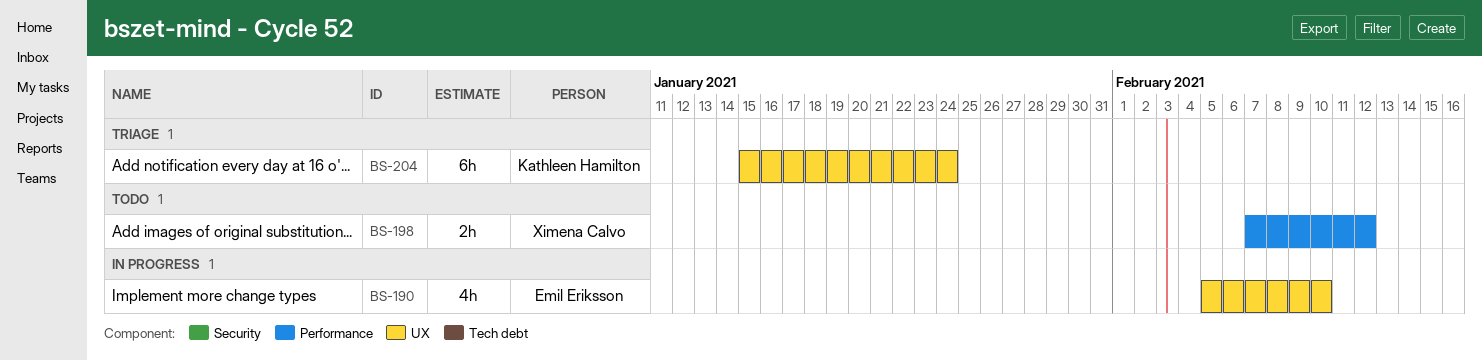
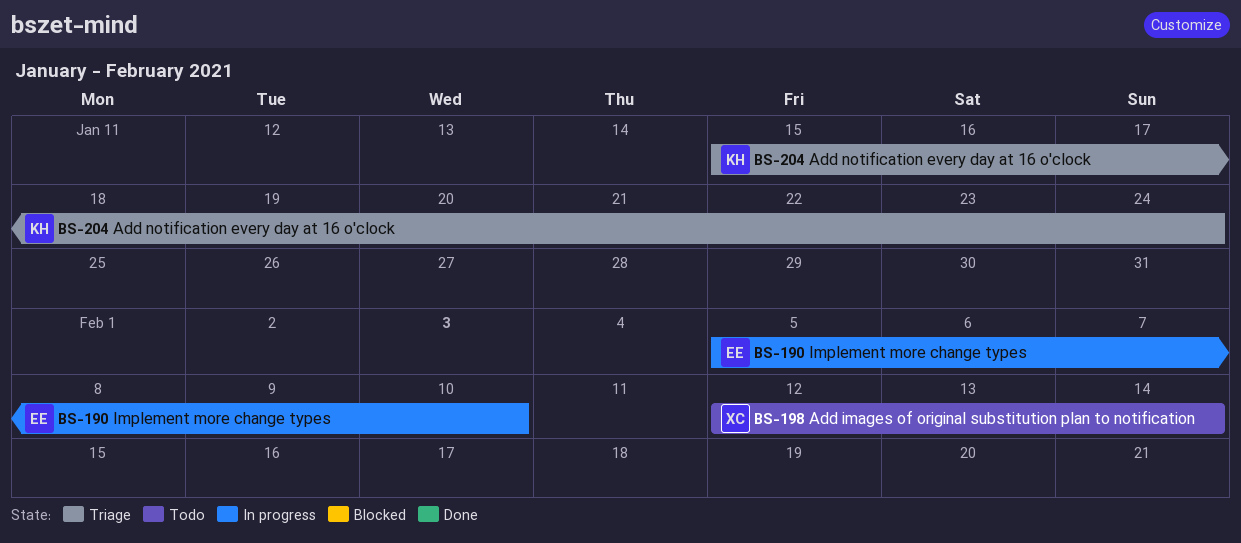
BS-198, start: Feb 7 -> Feb 12
BS-198, due: Feb 12 -> Feb 14

